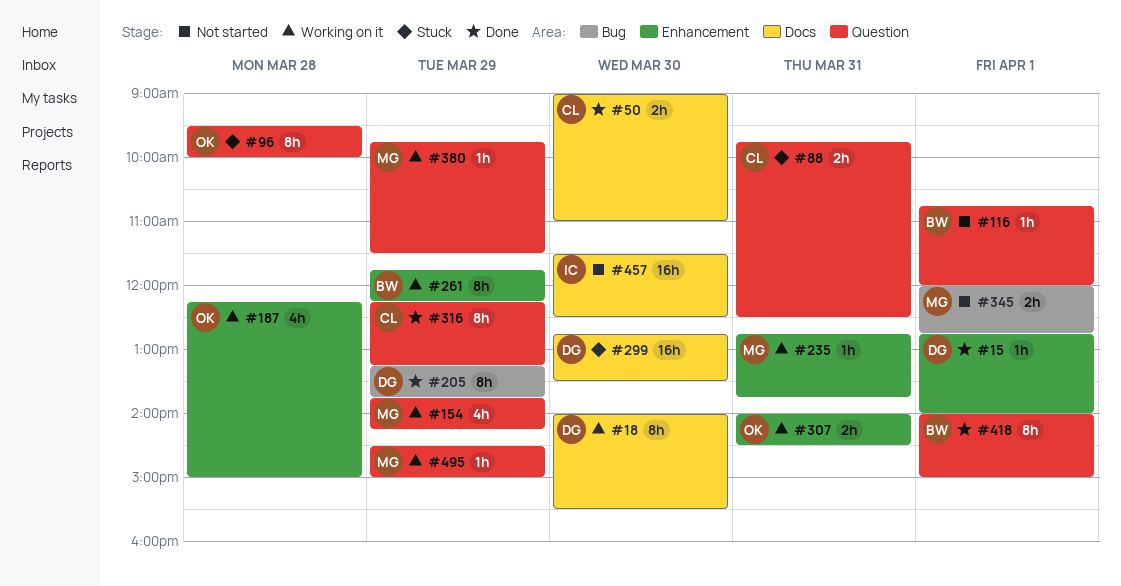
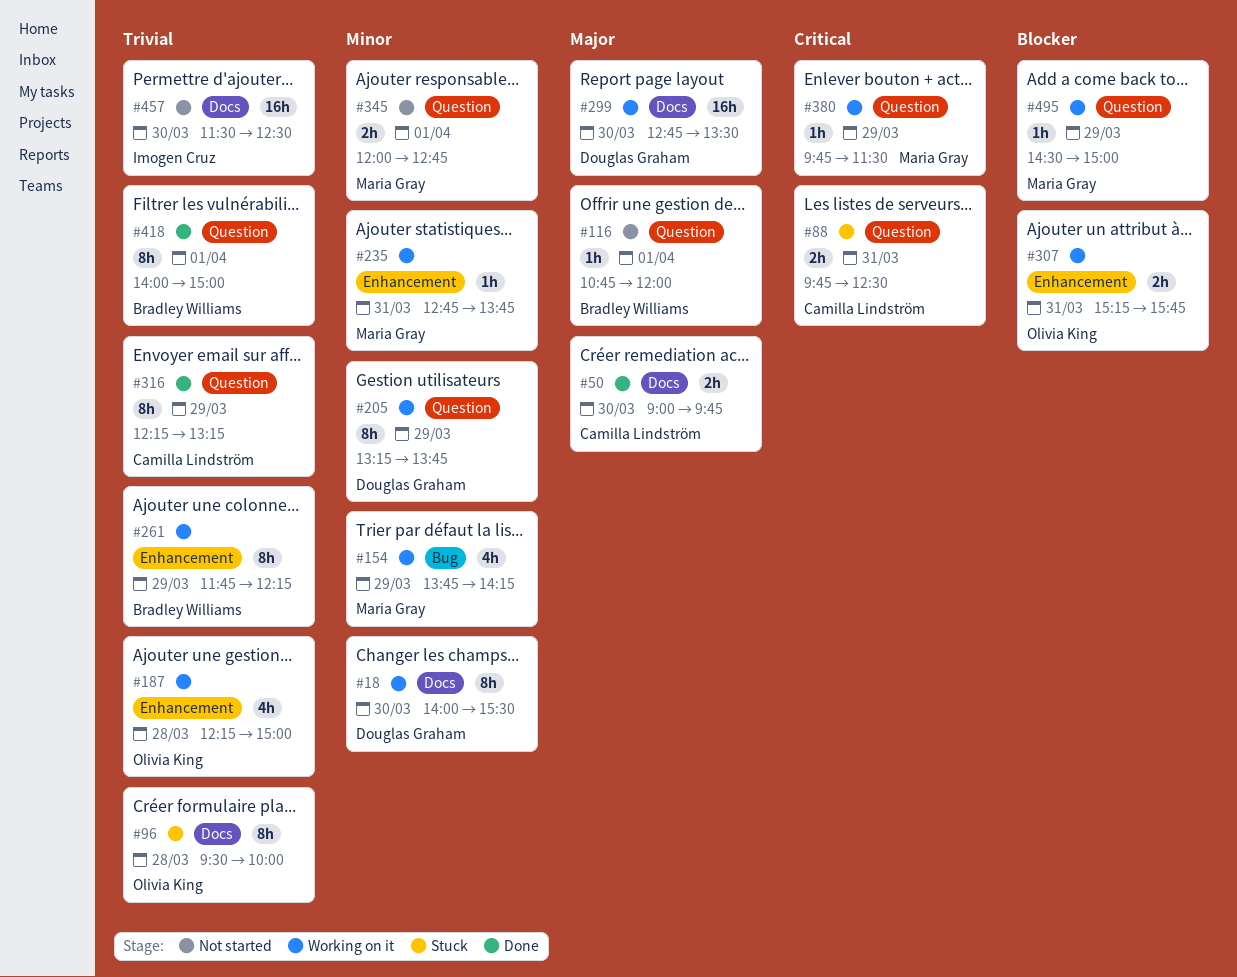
#15: present -> none
#50, ends: 11:00 -> 09:45
#96, label: Question -> Docs
#154, label: Question -> Bug
#205, status: Done -> Working on it
#205, label: Bug -> Question
#299, status: Stuck -> Working on it
#307, begins: 14:00 -> 15:15
#307, ends: 14:30 -> 15:45
#345, label: Bug -> Question

